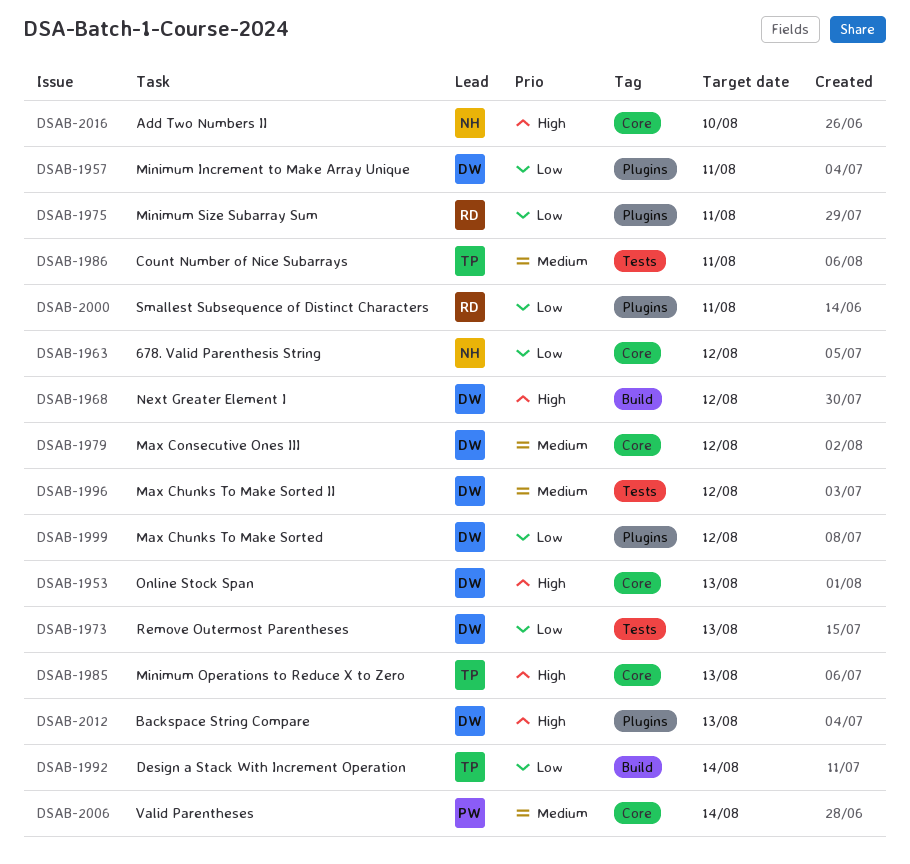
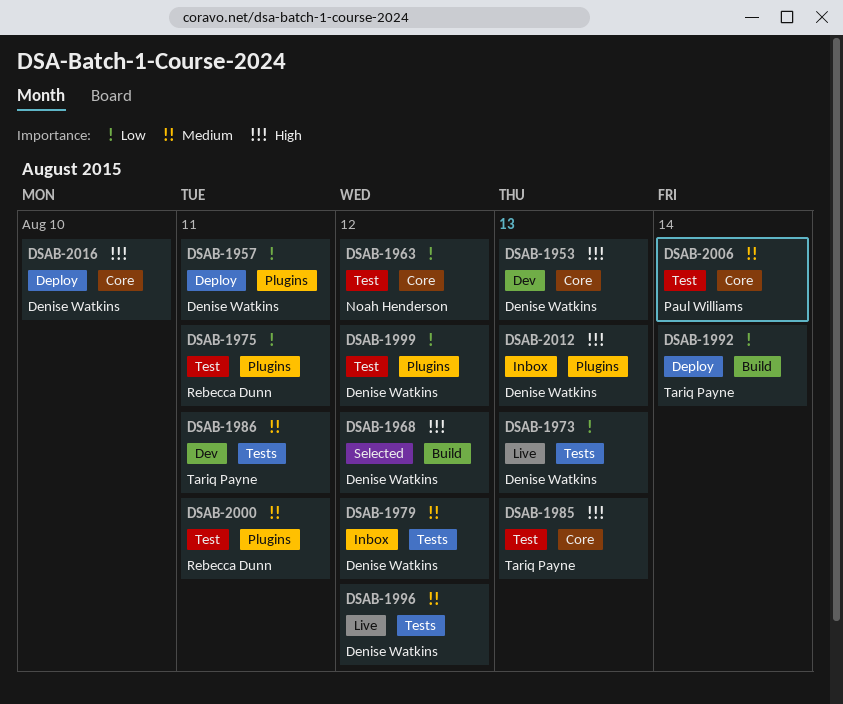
DSAB-1979, label: Core -> Tests
DSAB-2000, priority: Low -> Medium
DSAB-2016, owner: Noah Henderson -> Denise Watkins

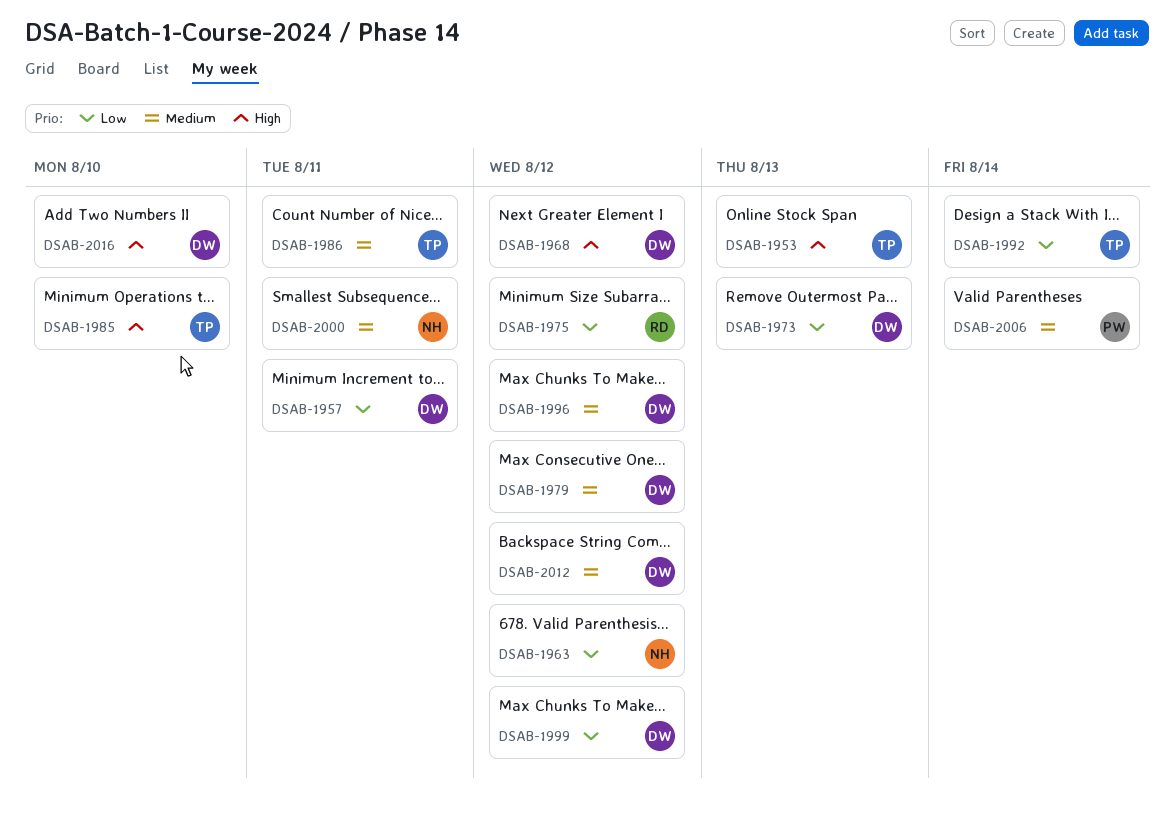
DSAB-1953, owner: Denise Watkins -> Tariq Payne
DSAB-1975, due: Aug 11 -> Aug 12
DSAB-1985, due: Aug 13 -> Aug 10
DSAB-2000, owner: Rebecca Dunn -> Noah Henderson
DSAB-2012, priority: High -> Medium
DSAB-2012, due: Aug 13 -> Aug 12

